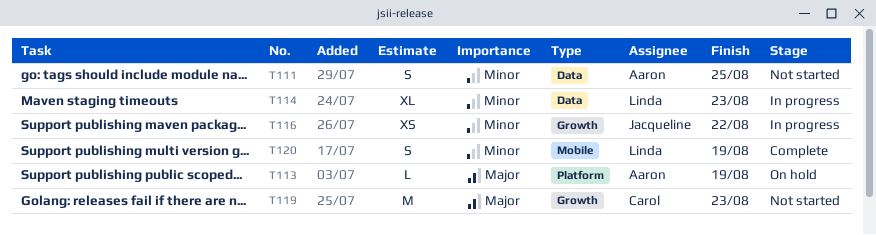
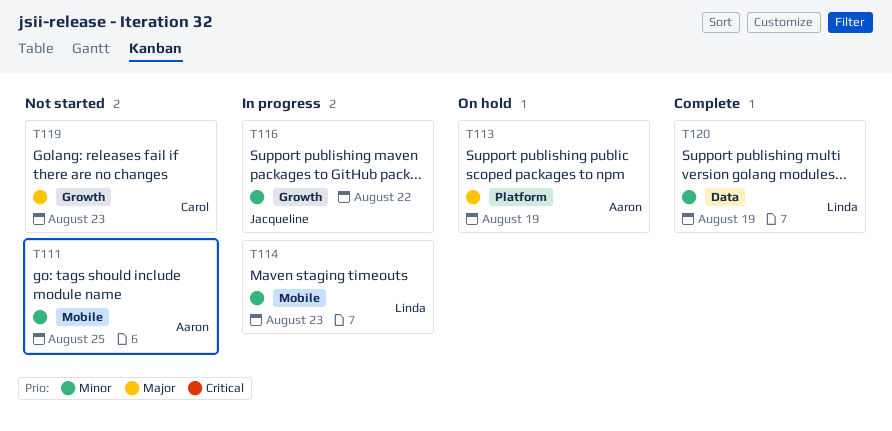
T111, label: Data -> Mobile
T114, label: Data -> Mobile
T120, label: Mobile -> Data

